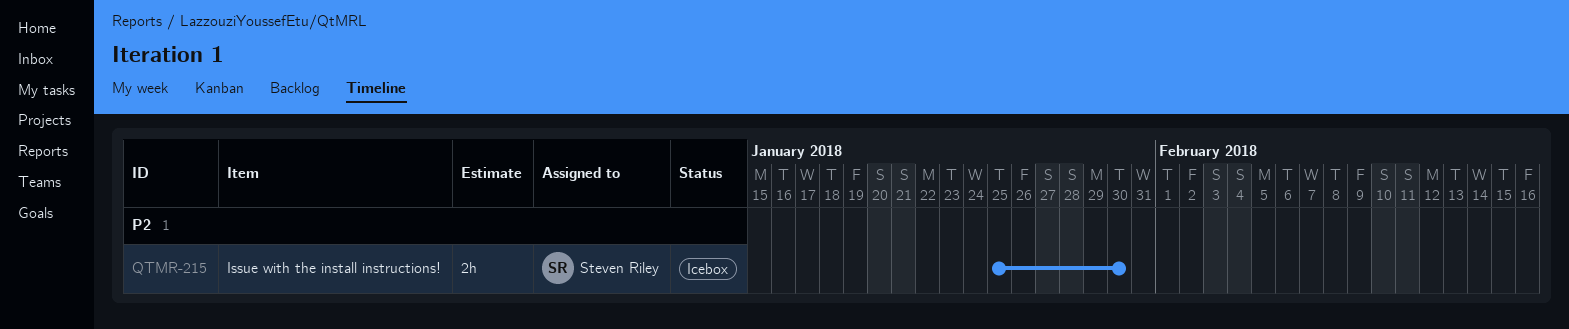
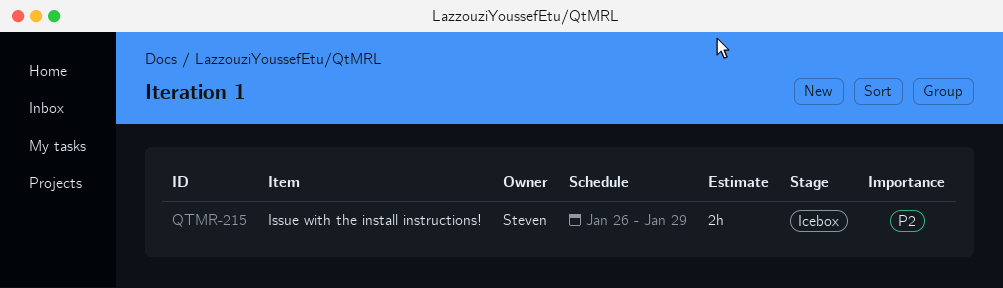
QTMR-215, start: Jan 25 -> Jan 26
QTMR-215, due: Jan 30 -> Jan 29

